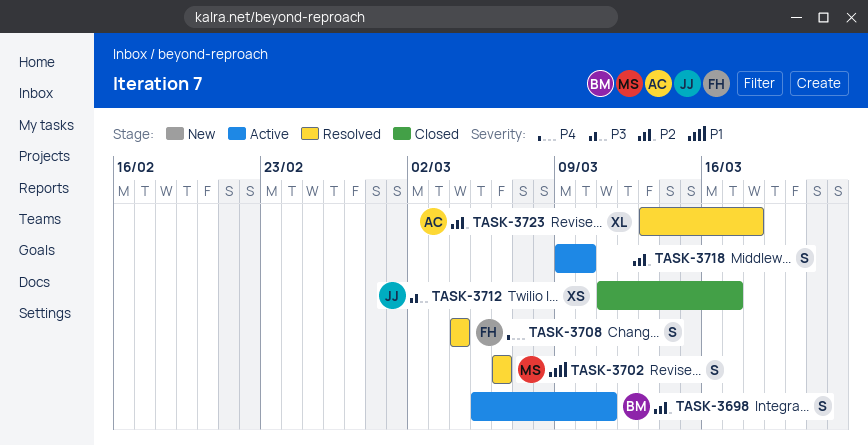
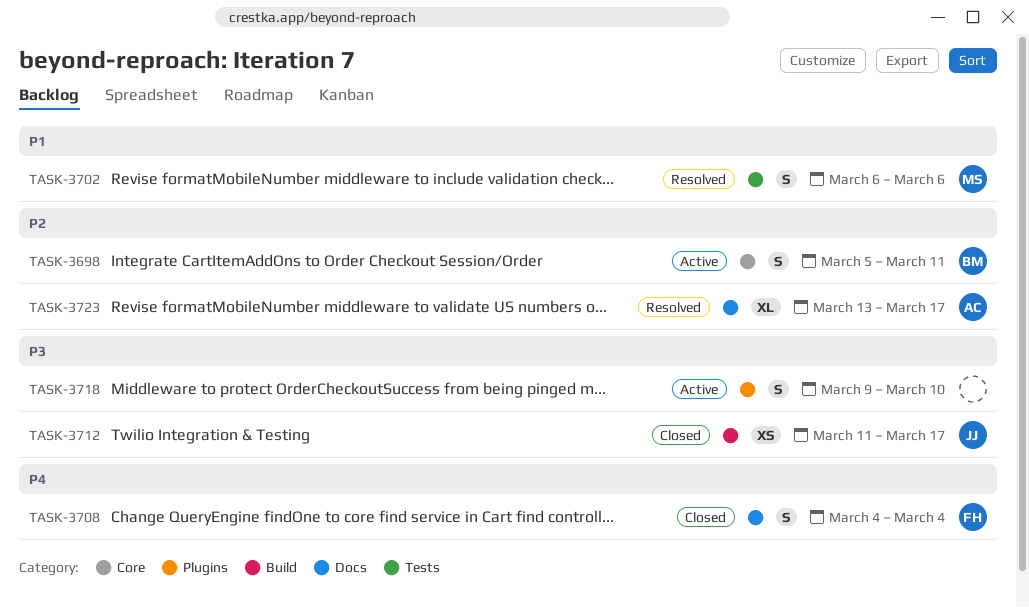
TASK-3708, status: Resolved -> Closed
TASK-3718, priority: P2 -> P3
TASK-3723, due: Mar 18 -> Mar 17

